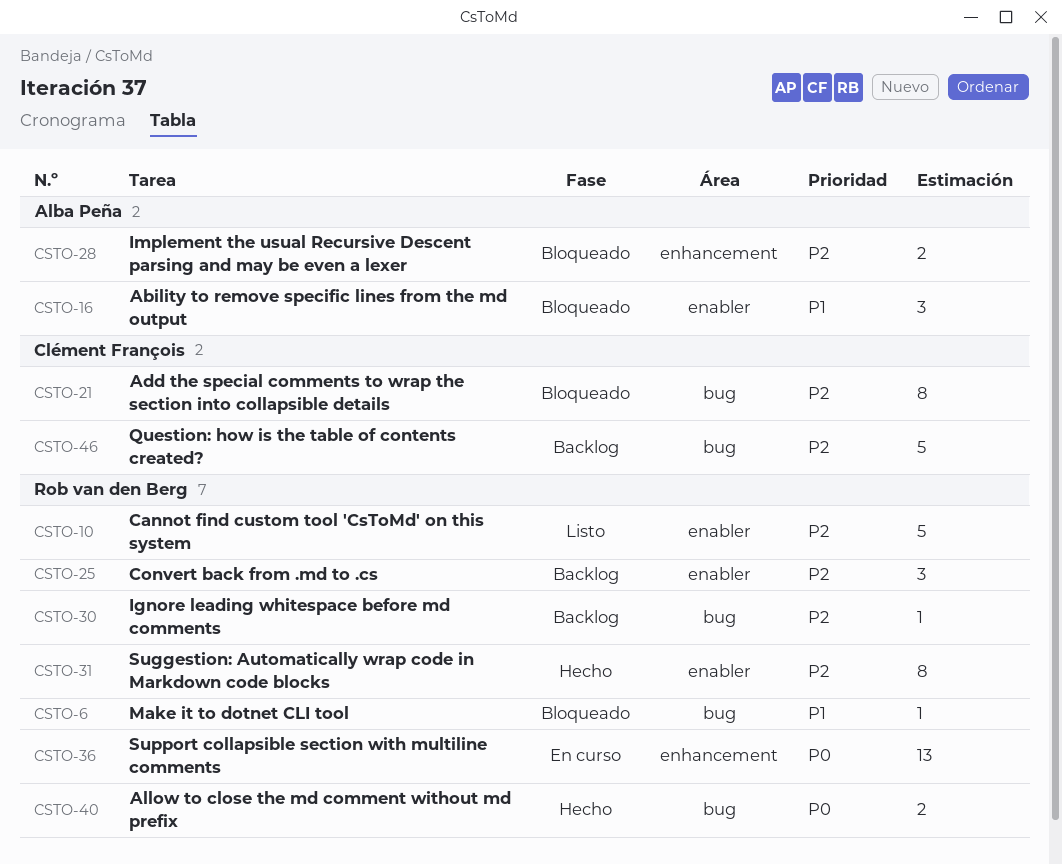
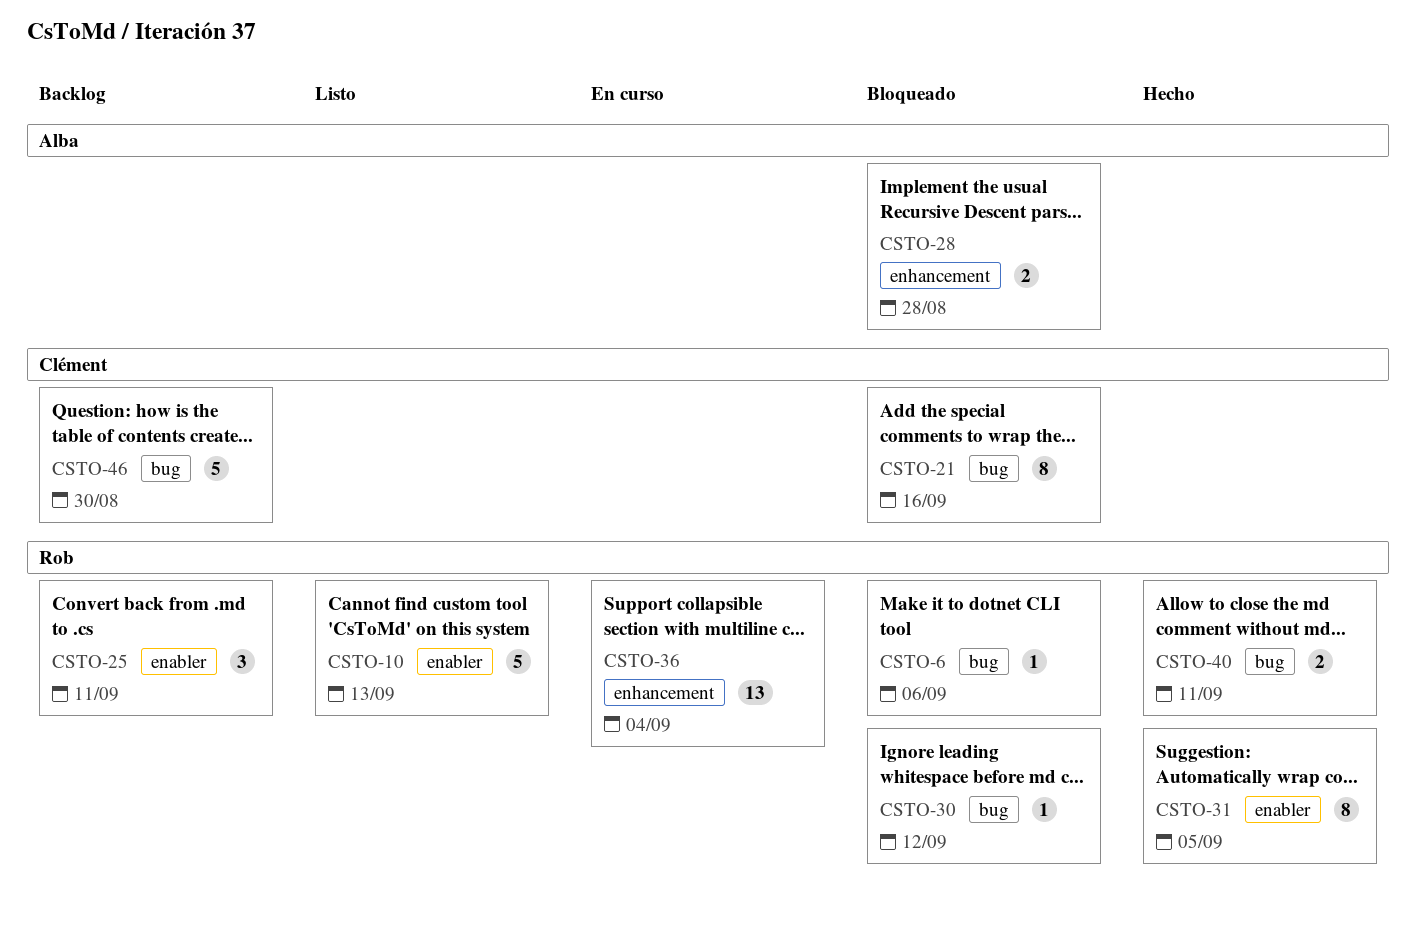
CSTO-16: present -> none
CSTO-30, status: Backlog -> Bloqueado

